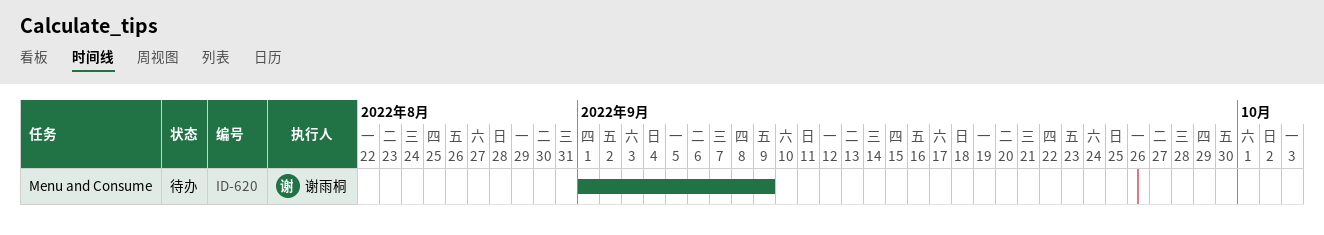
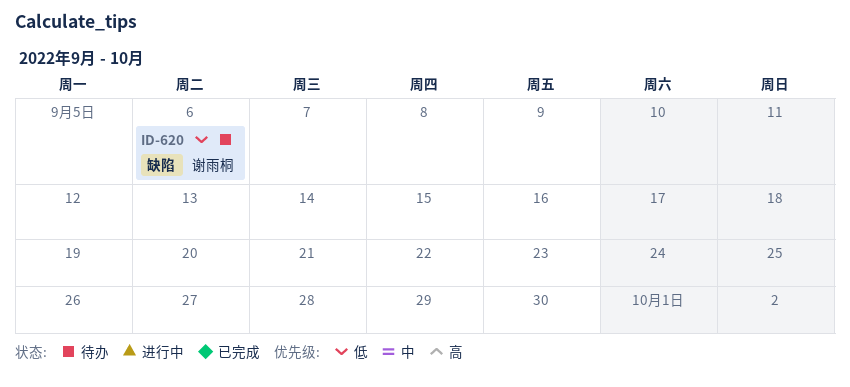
ID-620, due: Sep 9 -> Sep 6

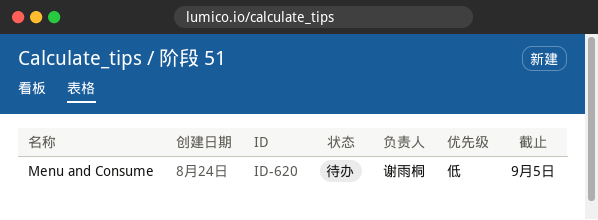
ID-620, due: Sep 6 -> Sep 5

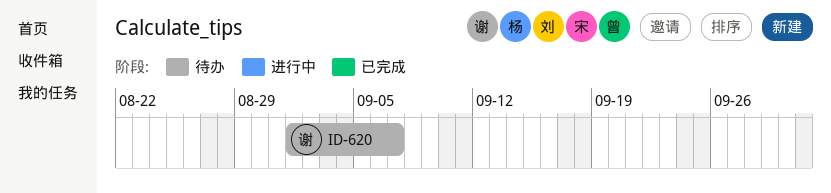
ID-620, due: Sep 5 -> Sep 7

